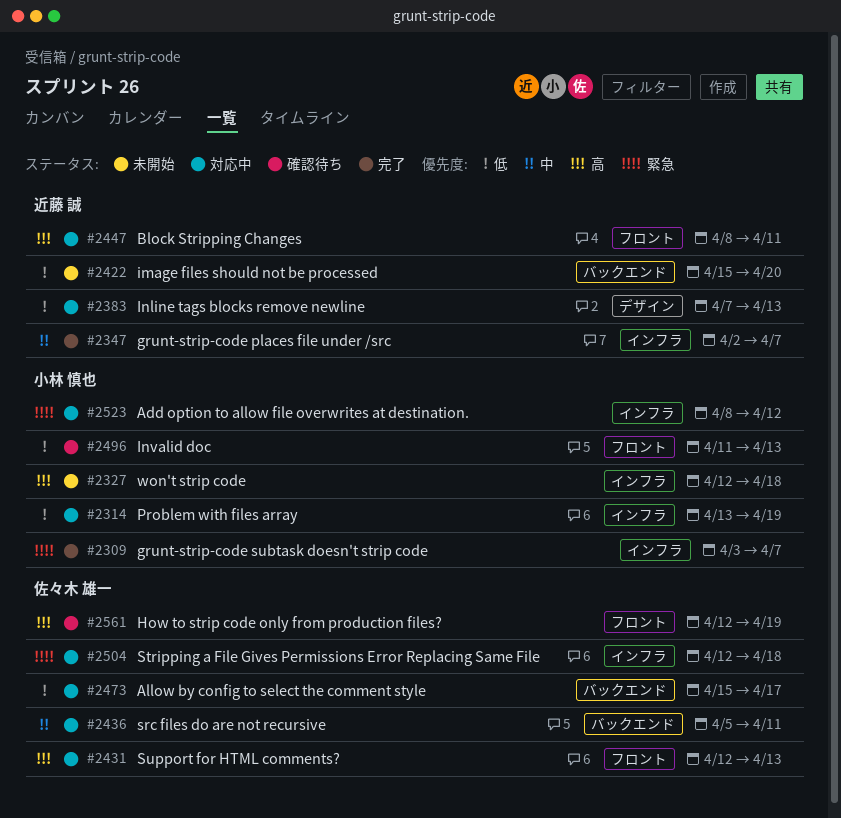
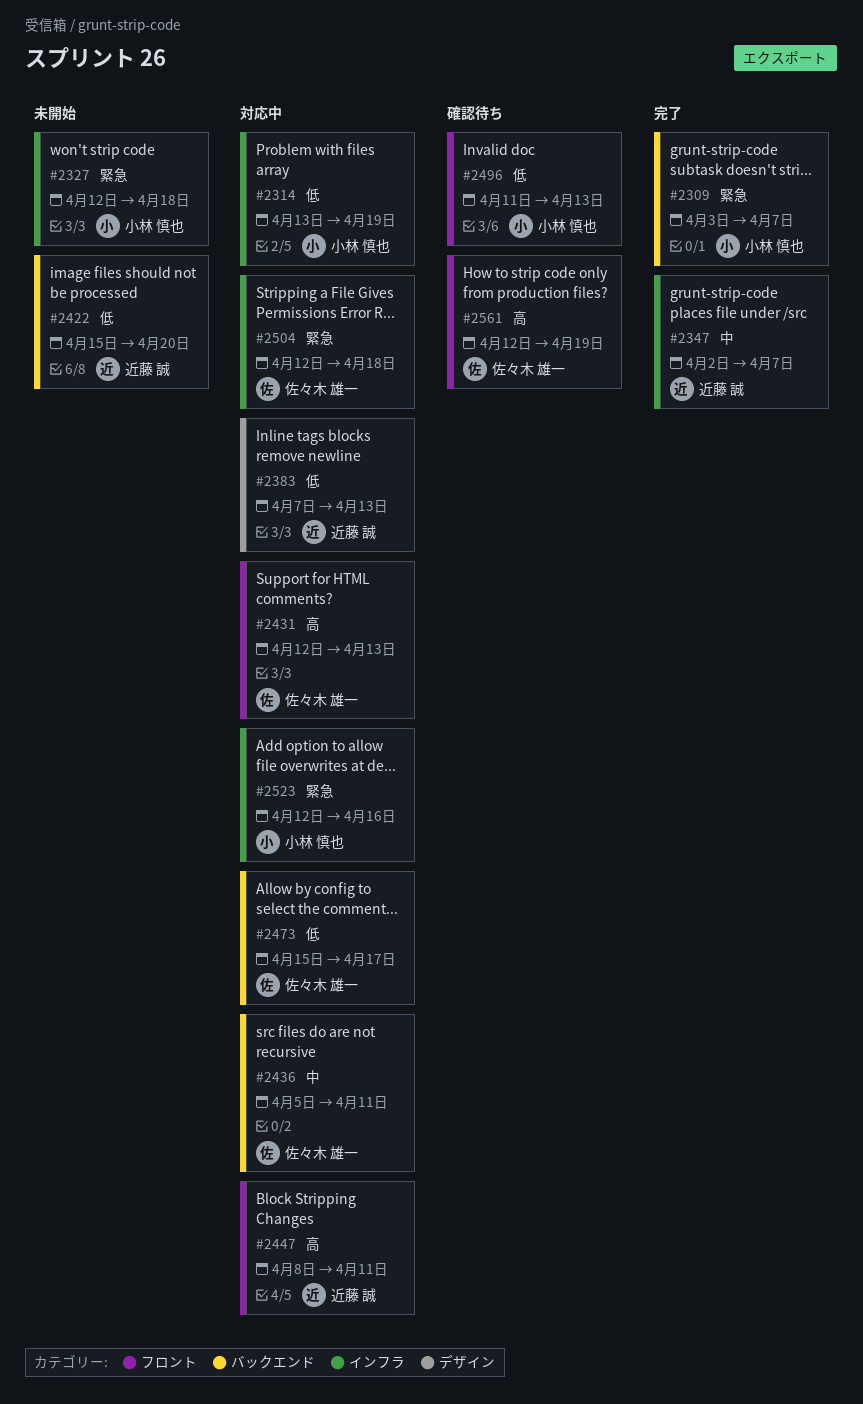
#2309, label: インフラ -> バックエンド
#2327, priority: 高 -> 緊急
#2523, start: Apr 8 -> Apr 12
#2523, due: Apr 12 -> Apr 16

